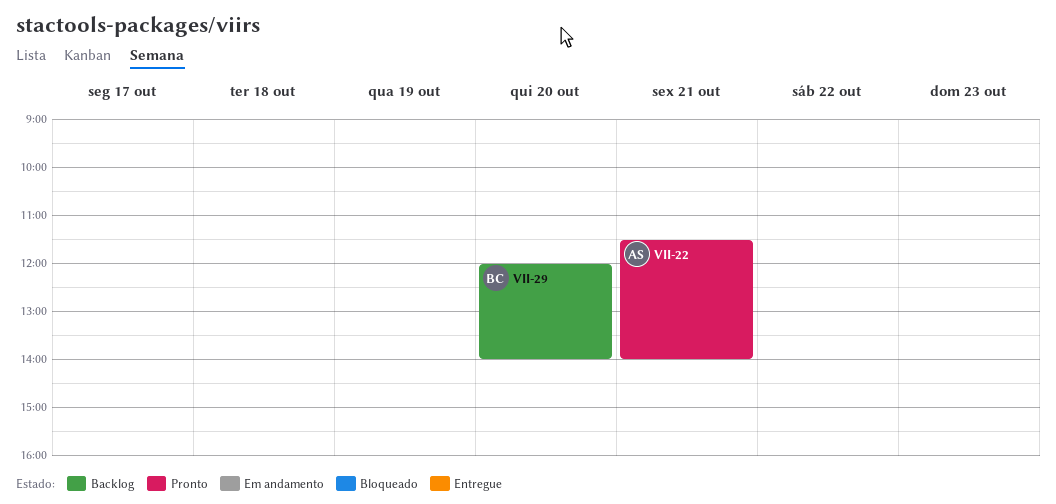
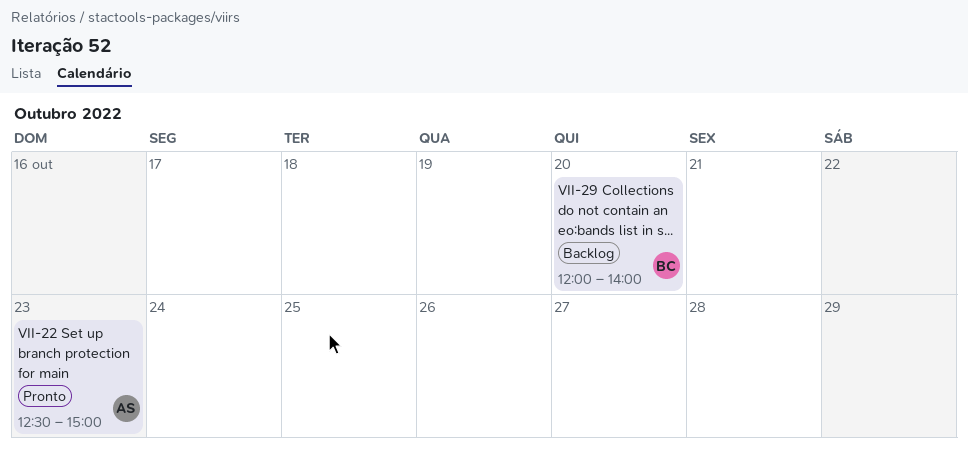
VII-22, day: Oct 21 -> Oct 23
VII-22, begins: 11:30 -> 12:30
VII-22, ends: 14:00 -> 15:00

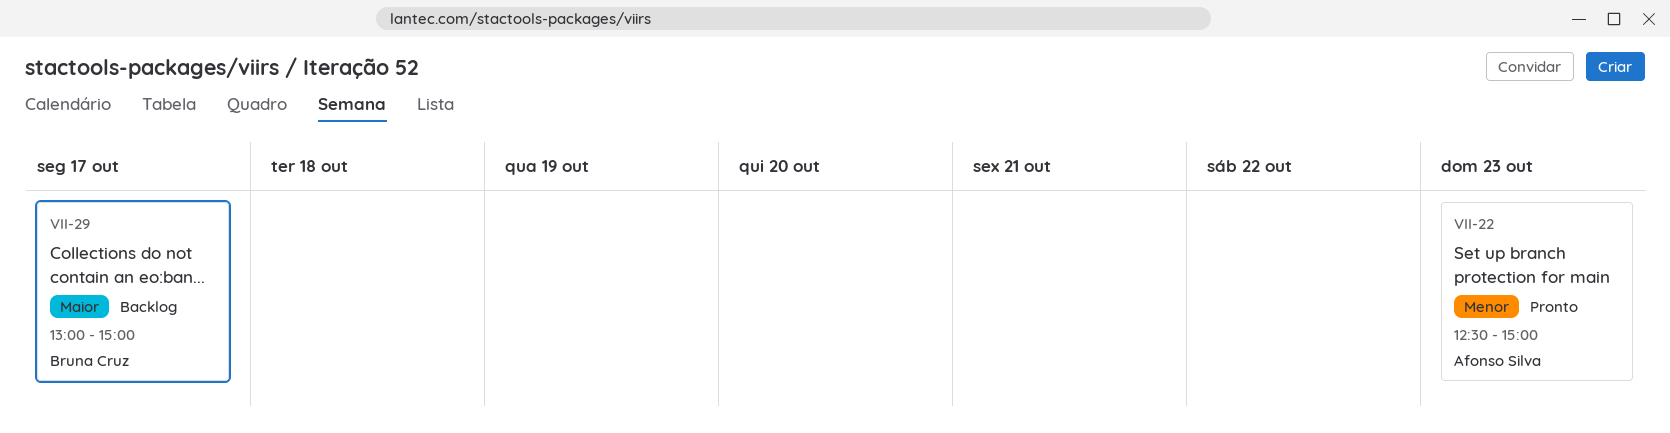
VII-29, day: Oct 20 -> Oct 17
VII-29, begins: 12:00 -> 13:00
VII-29, ends: 14:00 -> 15:00

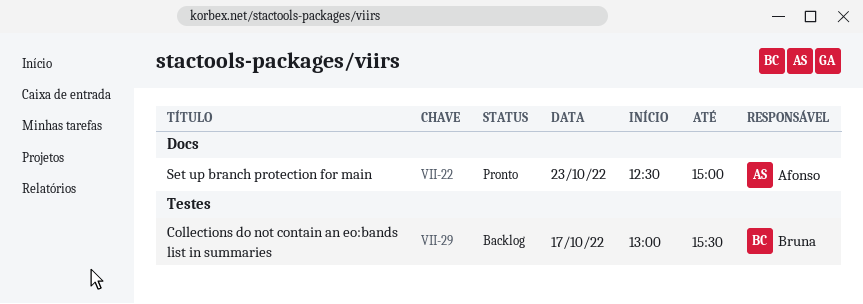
VII-29, ends: 15:00 -> 15:30

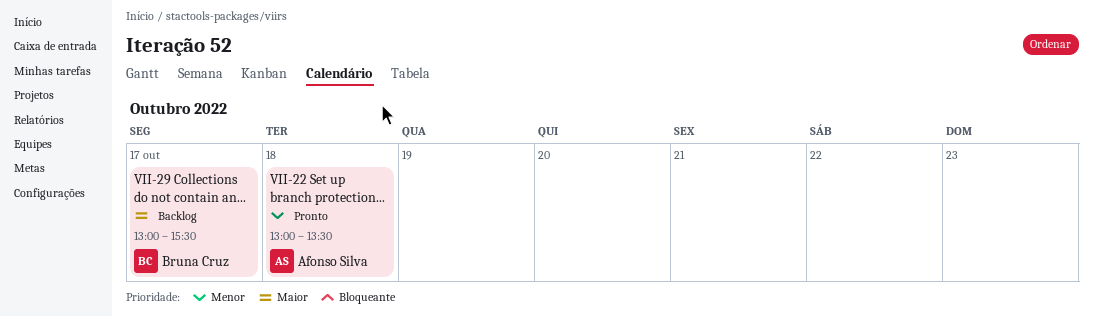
VII-22, day: Oct 23 -> Oct 18
VII-22, begins: 12:30 -> 13:00
VII-22, ends: 15:00 -> 13:30

